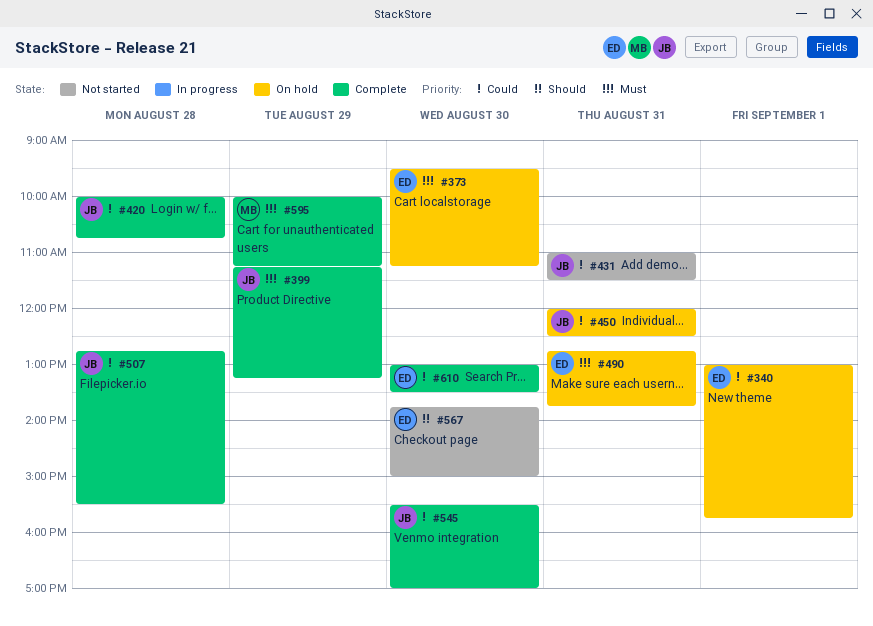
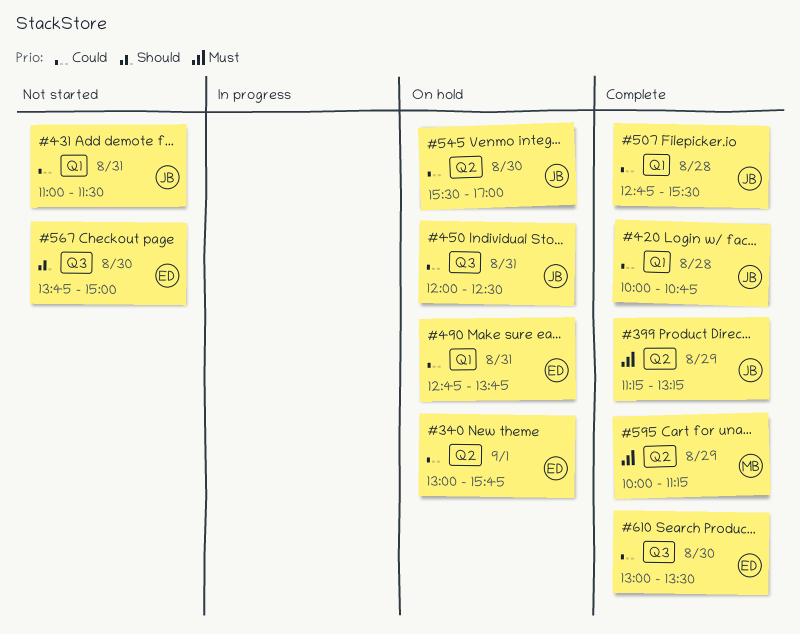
#373: present -> none
#490, priority: Must -> Could
#545, status: Complete -> On hold

